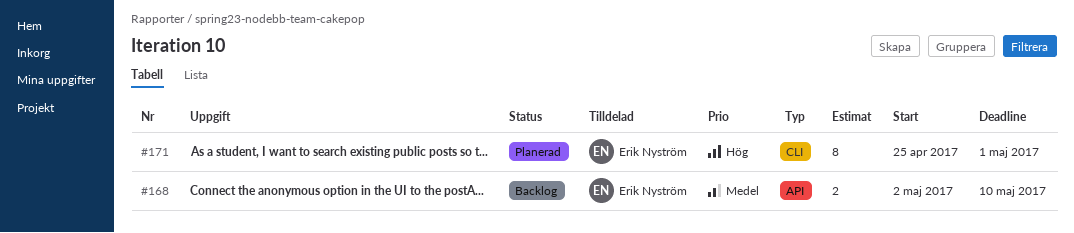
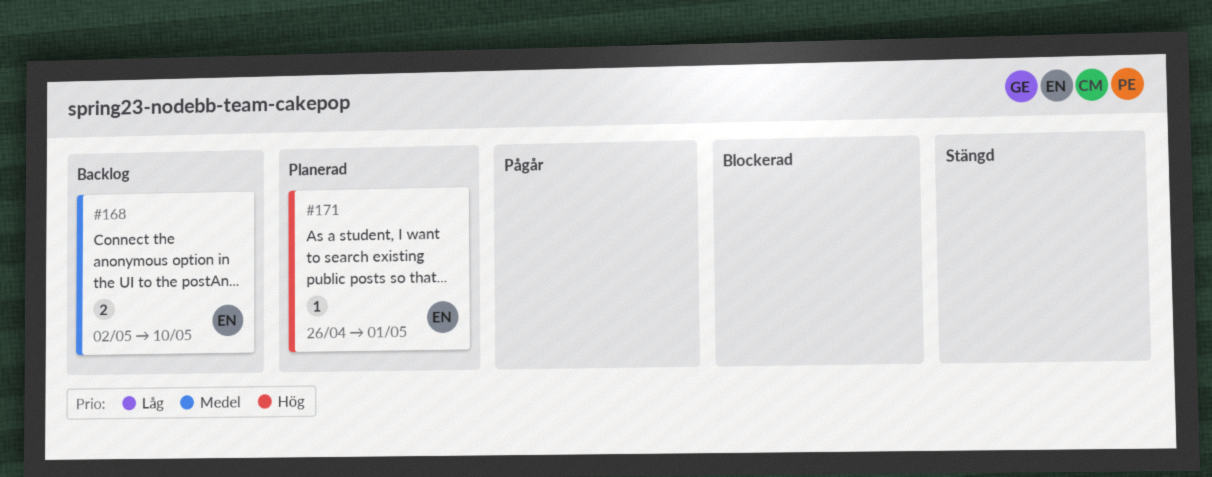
#171, estimate: 8 -> 1
#171, start: Apr 25 -> Apr 26

